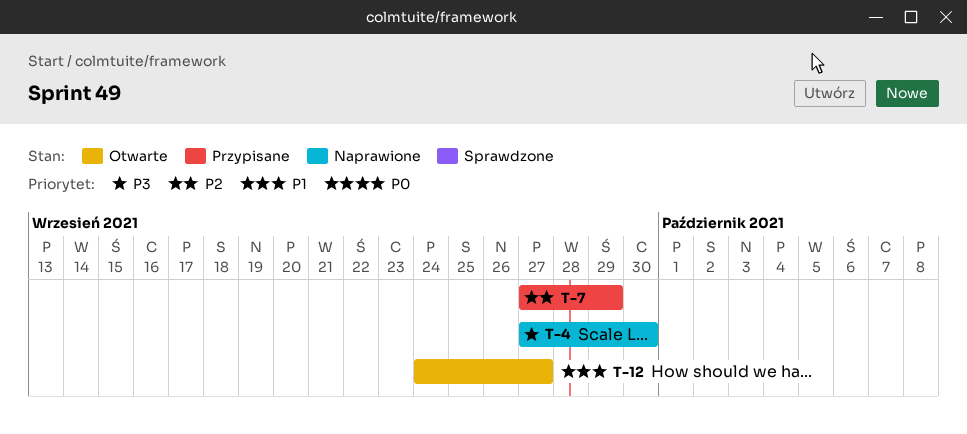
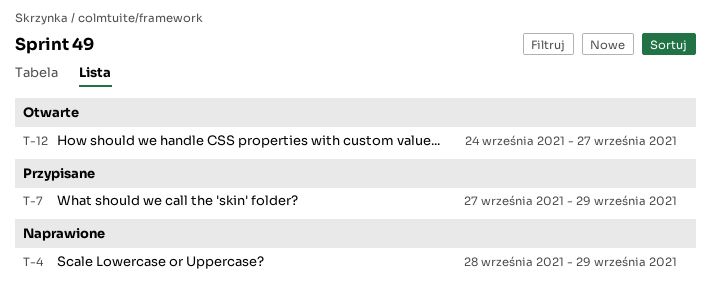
T-4, start: Sep 27 -> Sep 28
T-4, due: Sep 30 -> Sep 29

